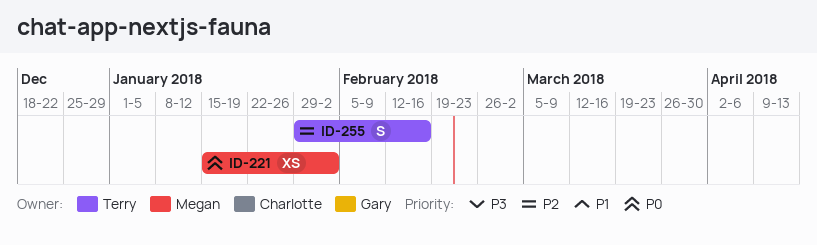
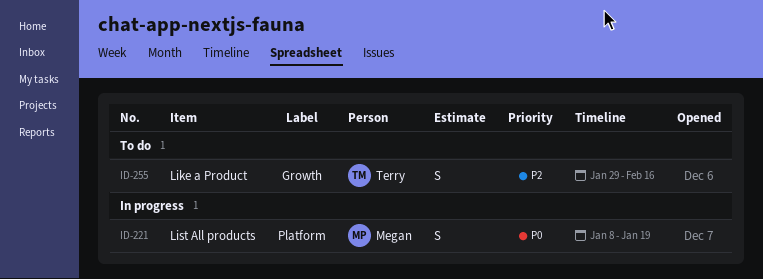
ID-221, estimate: XS -> S
ID-221, start: Jan 15 -> Jan 8
ID-221, due: Feb 2 -> Jan 19

